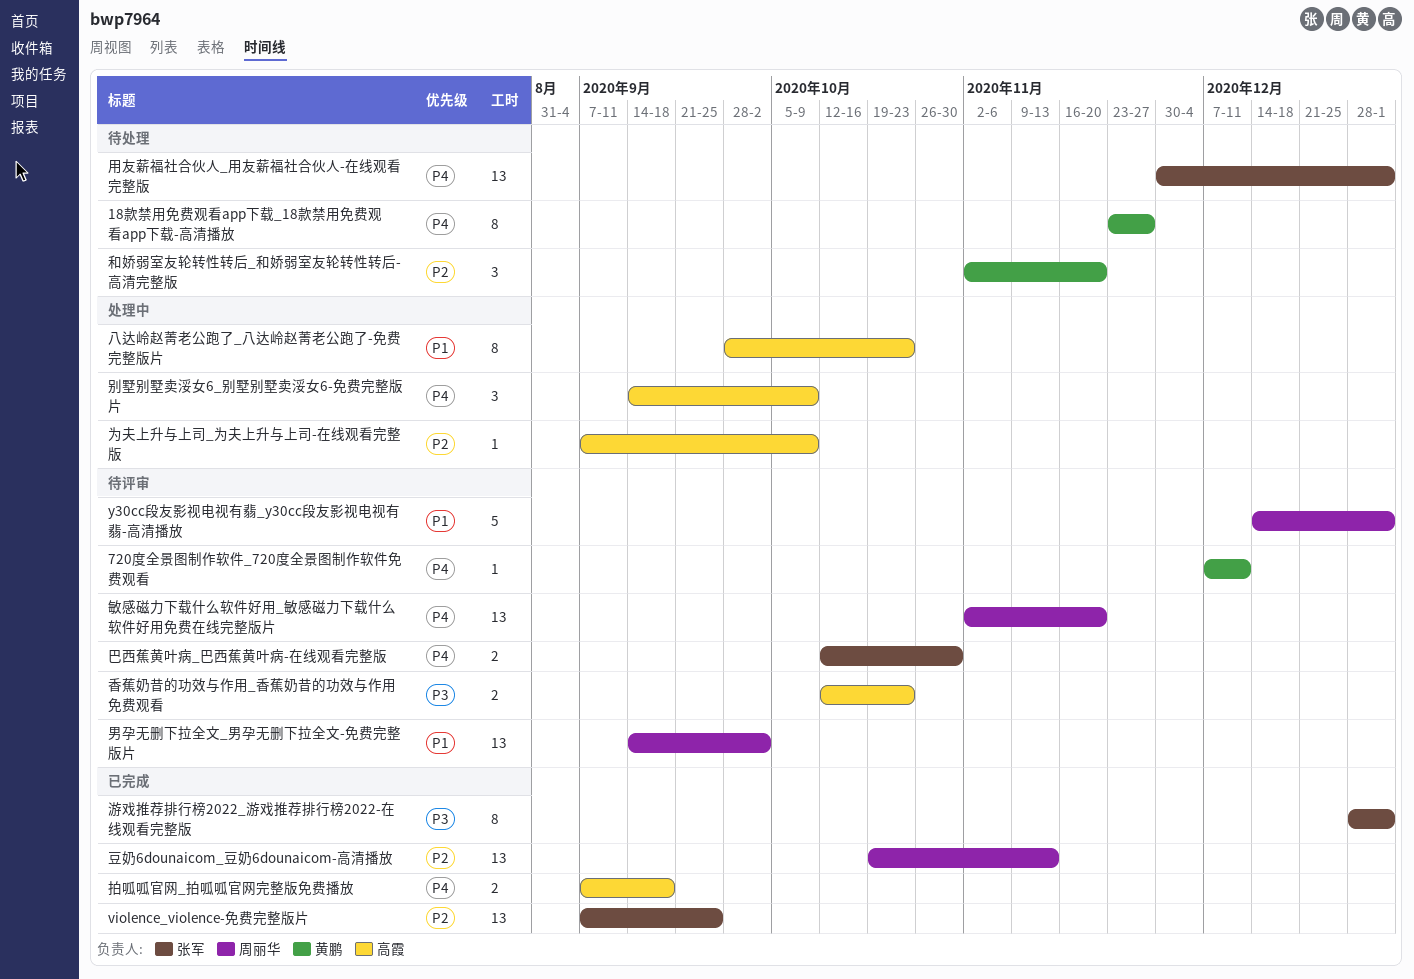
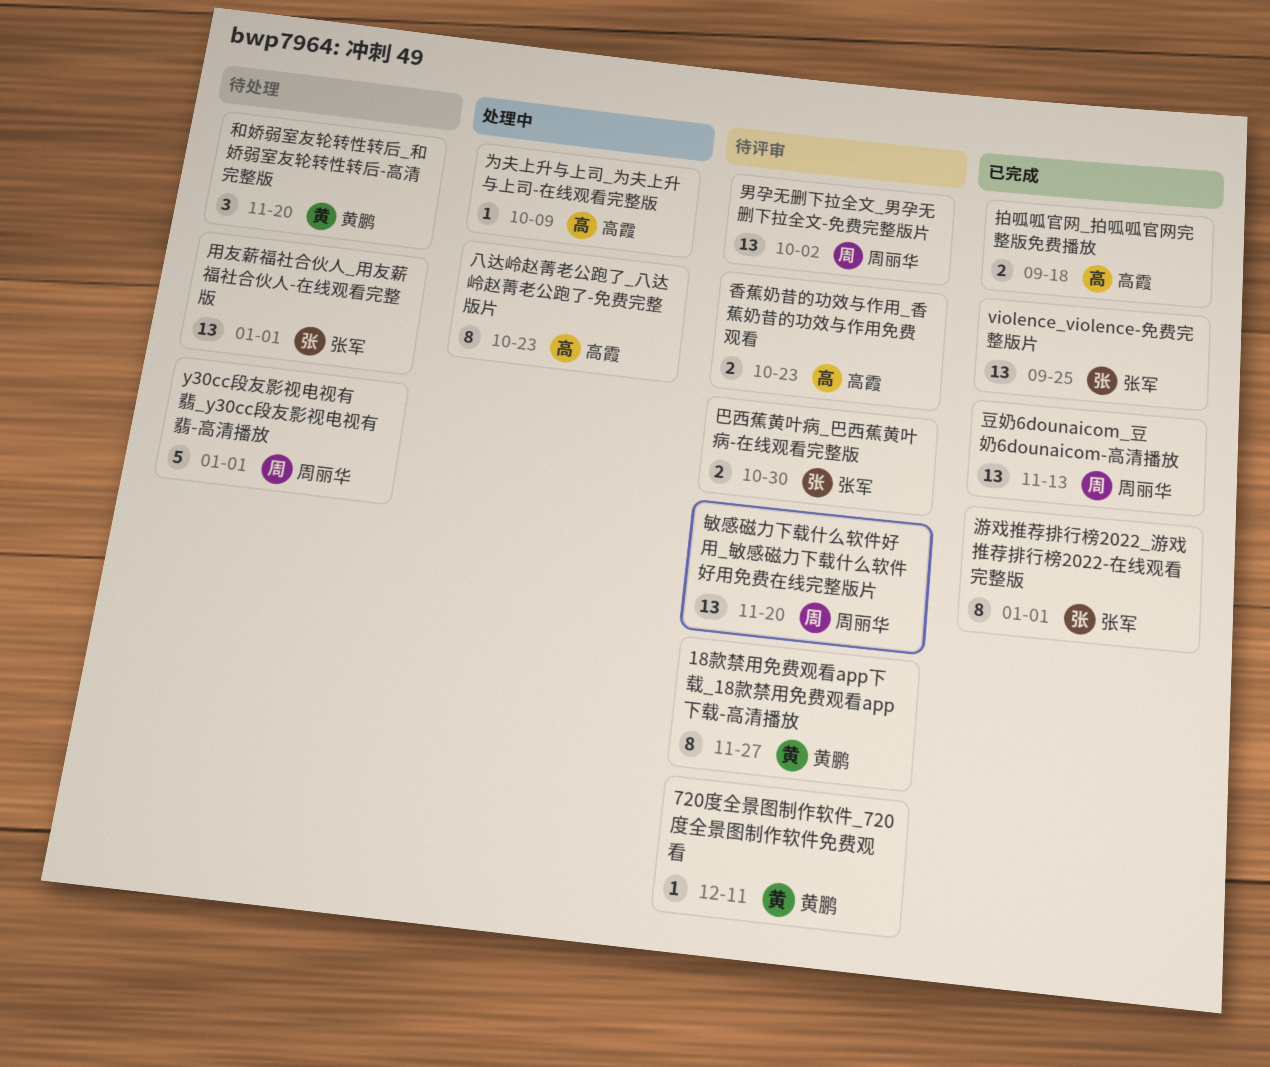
18款禁用免费观看app下载_18款禁用免费观看app下载-高清播放, status: 待处理 -> 待评审
y30cc段友影视电视有翡_y30cc段友影视电视有翡-高清播放, status: 待评审 -> 待处理
别墅别墅卖浽女6_别墅别墅卖浽女6-免费完整版片: present -> none

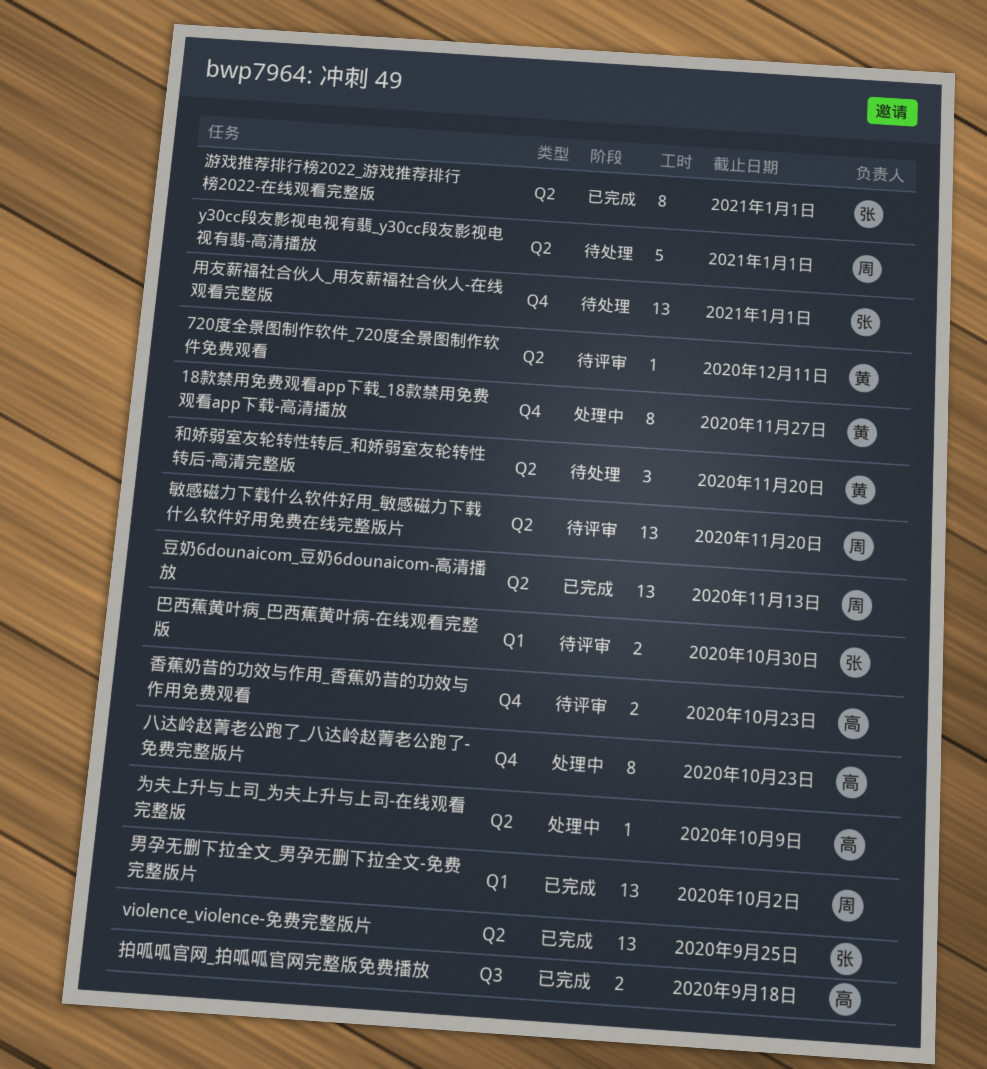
18款禁用免费观看app下载_18款禁用免费观看app下载-高清播放, status: 待评审 -> 处理中
男孕无删下拉全文_男孕无删下拉全文-免费完整版片, status: 待评审 -> 已完成

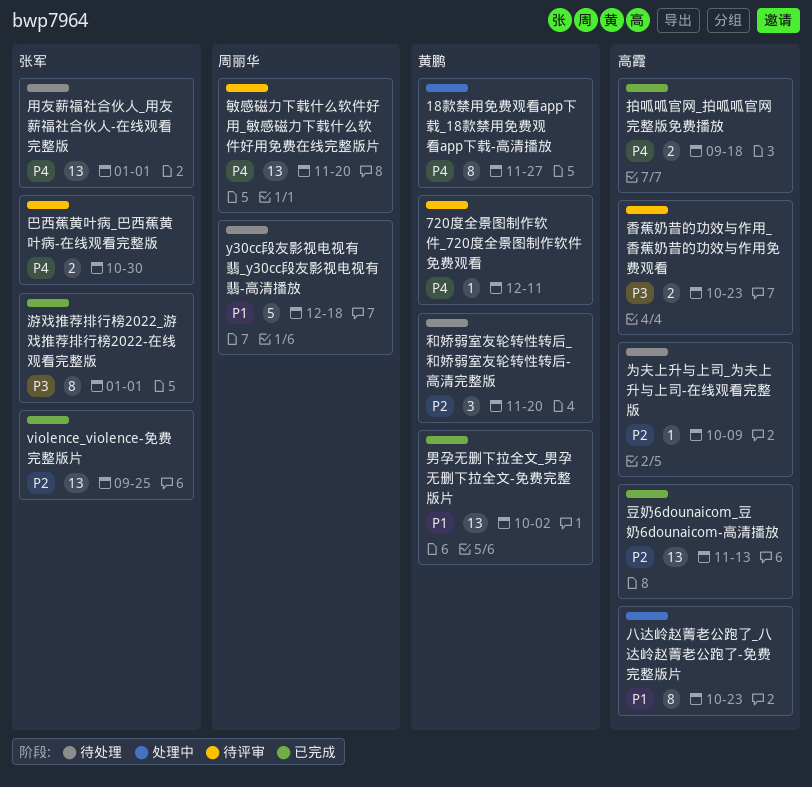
y30cc段友影视电视有翡_y30cc段友影视电视有翡-高清播放, due: Jan 1 -> Dec 18
为夫上升与上司_为夫上升与上司-在线观看完整版, status: 处理中 -> 待处理
男孕无删下拉全文_男孕无删下拉全文-免费完整版片, owner: 周丽华 -> 黄鹏
豆奶6dounaicom_豆奶6dounaicom-高清播放, owner: 周丽华 -> 高霞

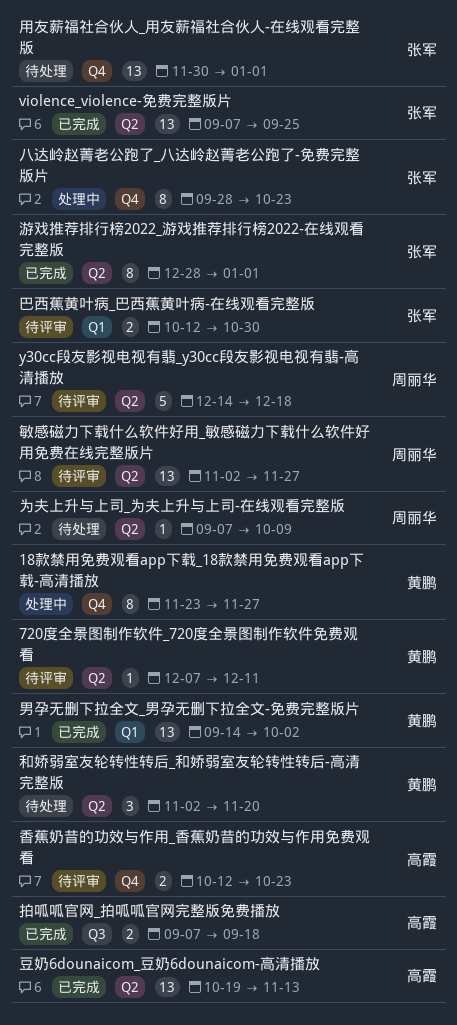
y30cc段友影视电视有翡_y30cc段友影视电视有翡-高清播放, status: 待处理 -> 待评审
为夫上升与上司_为夫上升与上司-在线观看完整版, owner: 高霞 -> 周丽华
八达岭赵菁老公跑了_八达岭赵菁老公跑了-免费完整版片, owner: 高霞 -> 张军
敏感磁力下载什么软件好用_敏感磁力下载什么软件好用免费在线完整版片, due: Nov 20 -> Nov 27

